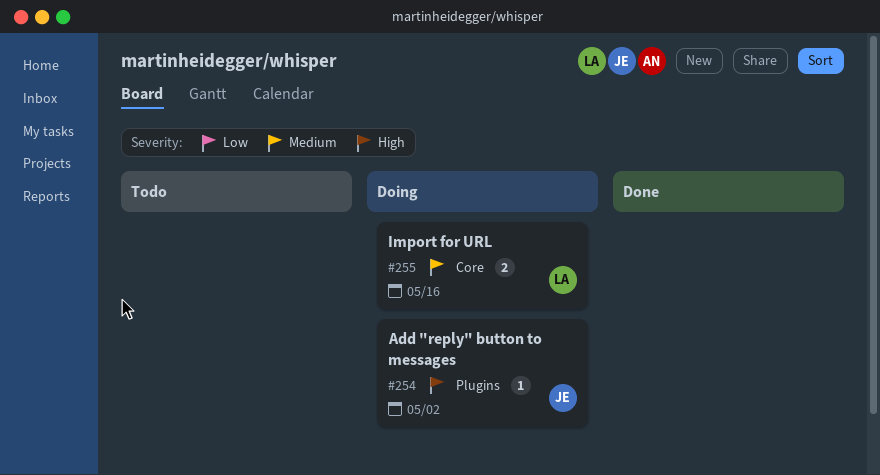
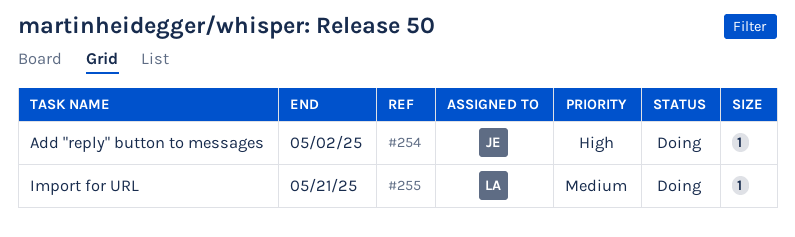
#255, estimate: 2 -> 1
#255, due: May 16 -> May 21

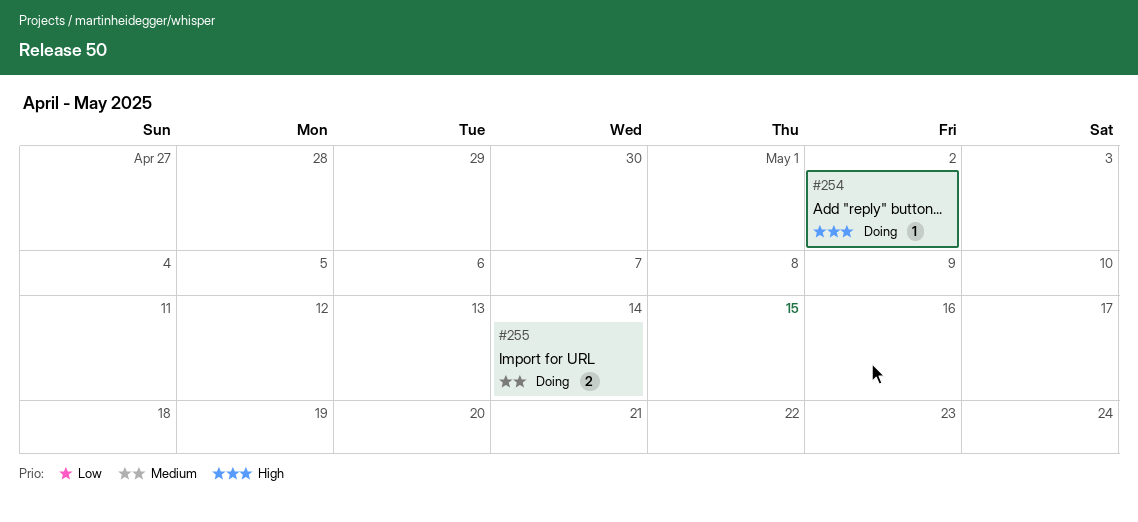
#255, estimate: 1 -> 2
#255, due: May 21 -> May 14

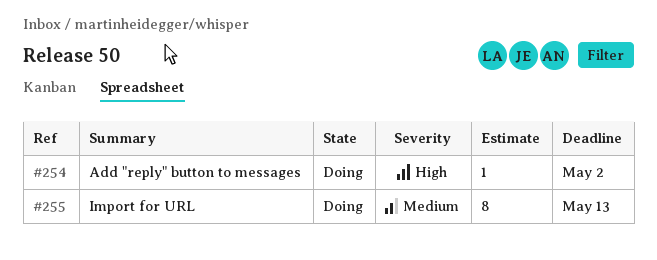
#255, estimate: 2 -> 8
#255, due: May 14 -> May 13

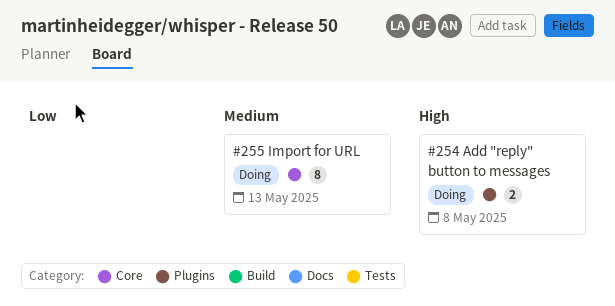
#254, estimate: 1 -> 2
#254, due: May 2 -> May 8

